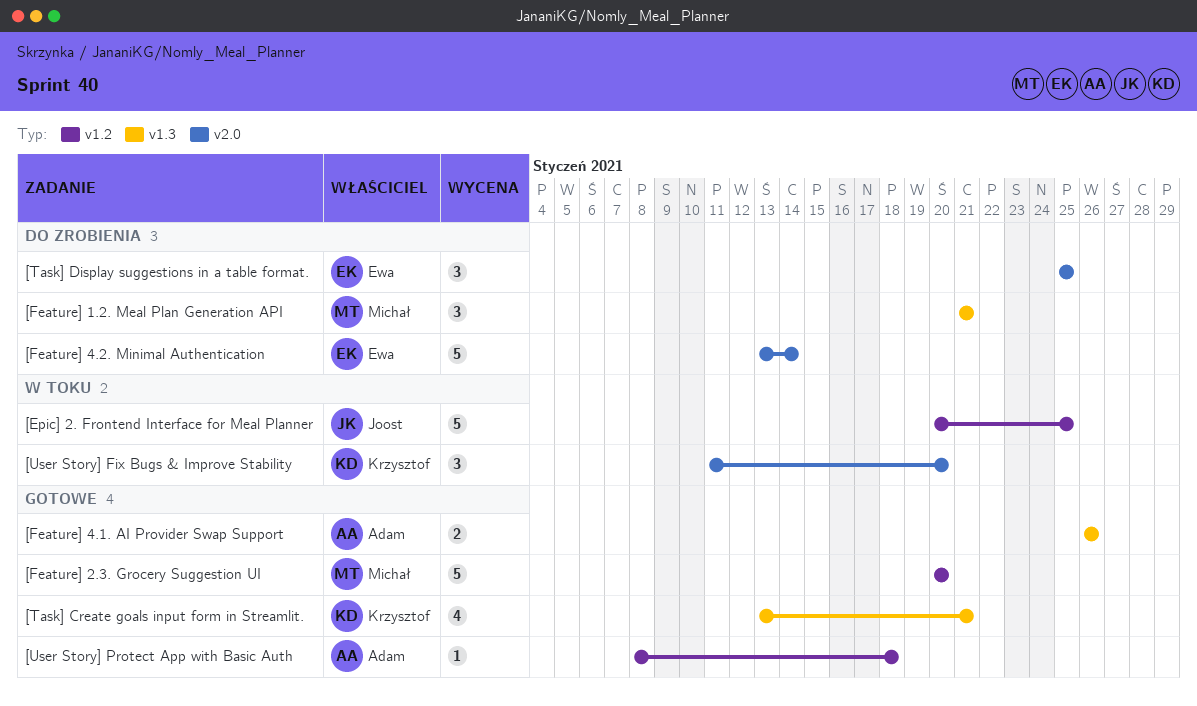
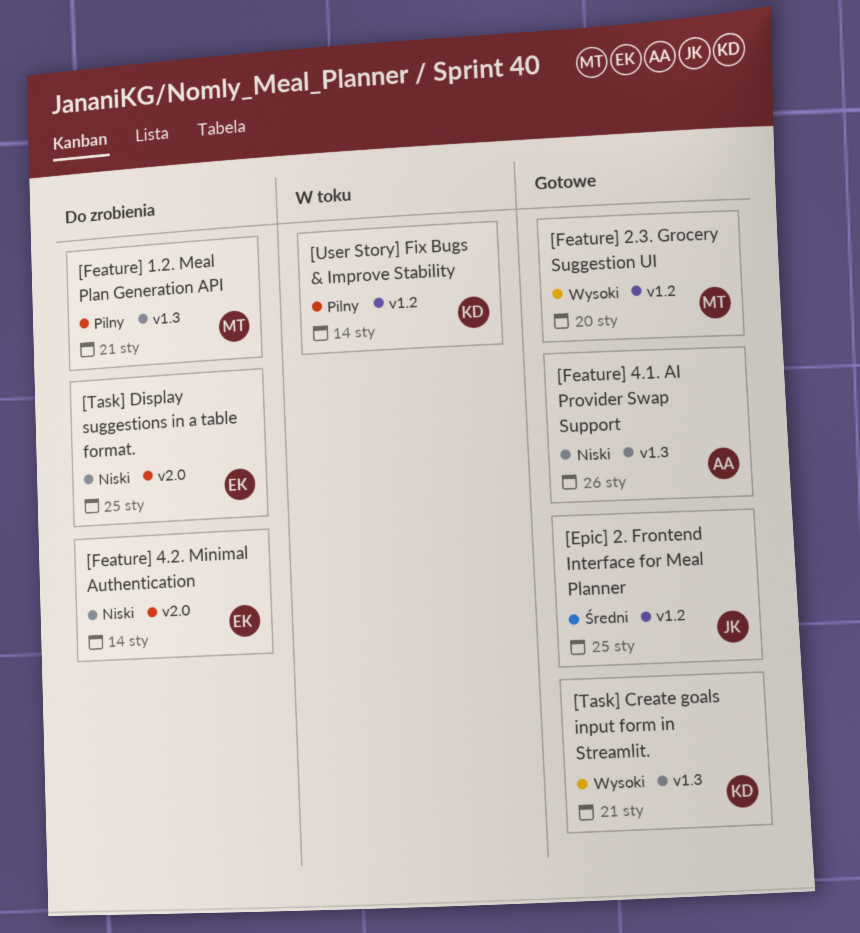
[Epic] 2. Frontend Interface for Meal Planner, status: W toku -> Gotowe
[User Story] Fix Bugs & Improve Stability, label: v2.0 -> v1.2
[User Story] Fix Bugs & Improve Stability, due: Jan 20 -> Jan 14
[User Story] Protect App with Basic Auth: present -> none

